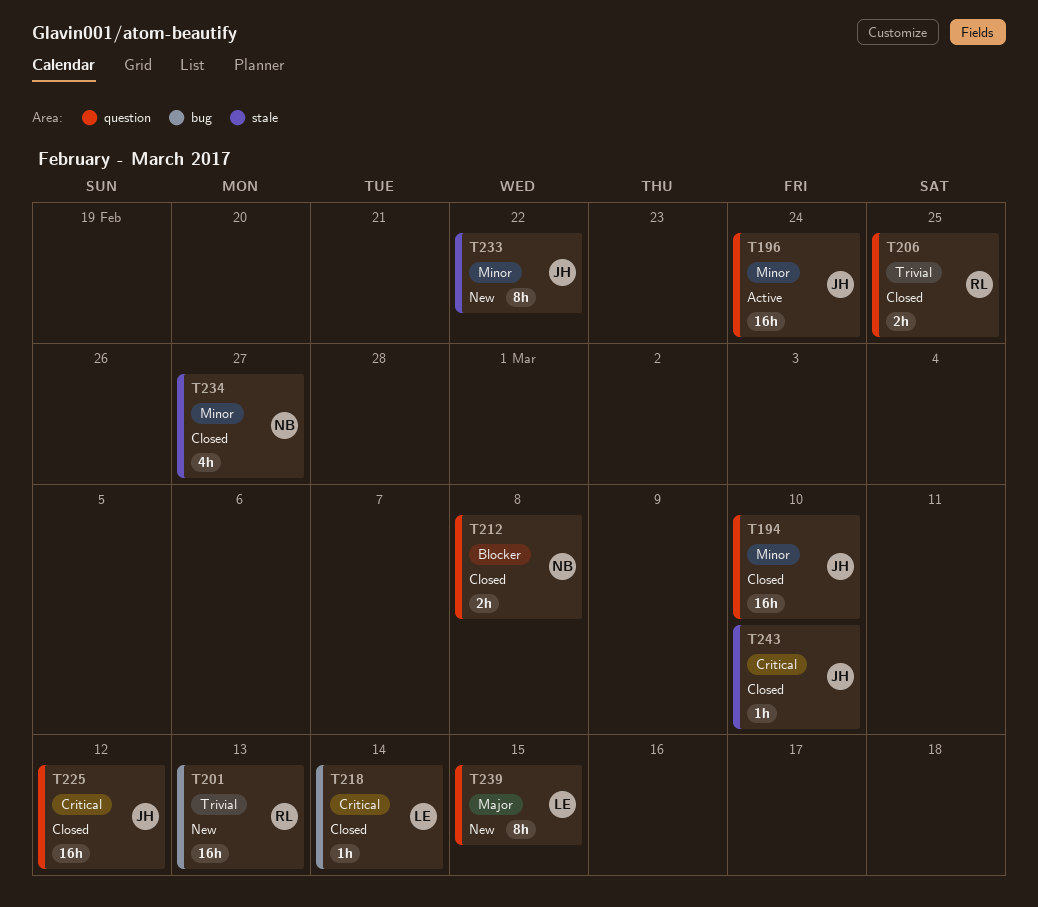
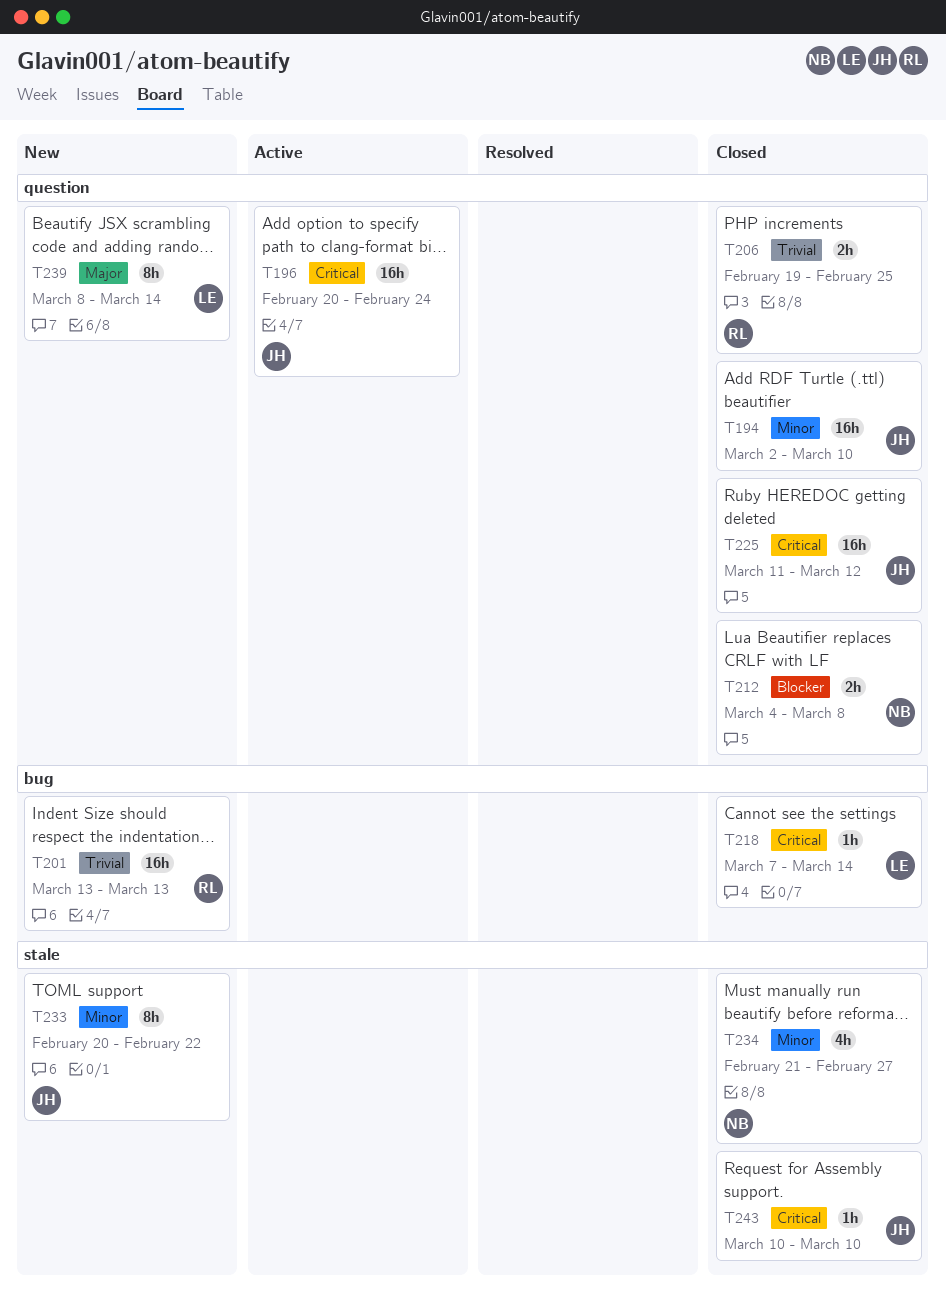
T196, priority: Minor -> Critical
T239, due: Mar 15 -> Mar 14

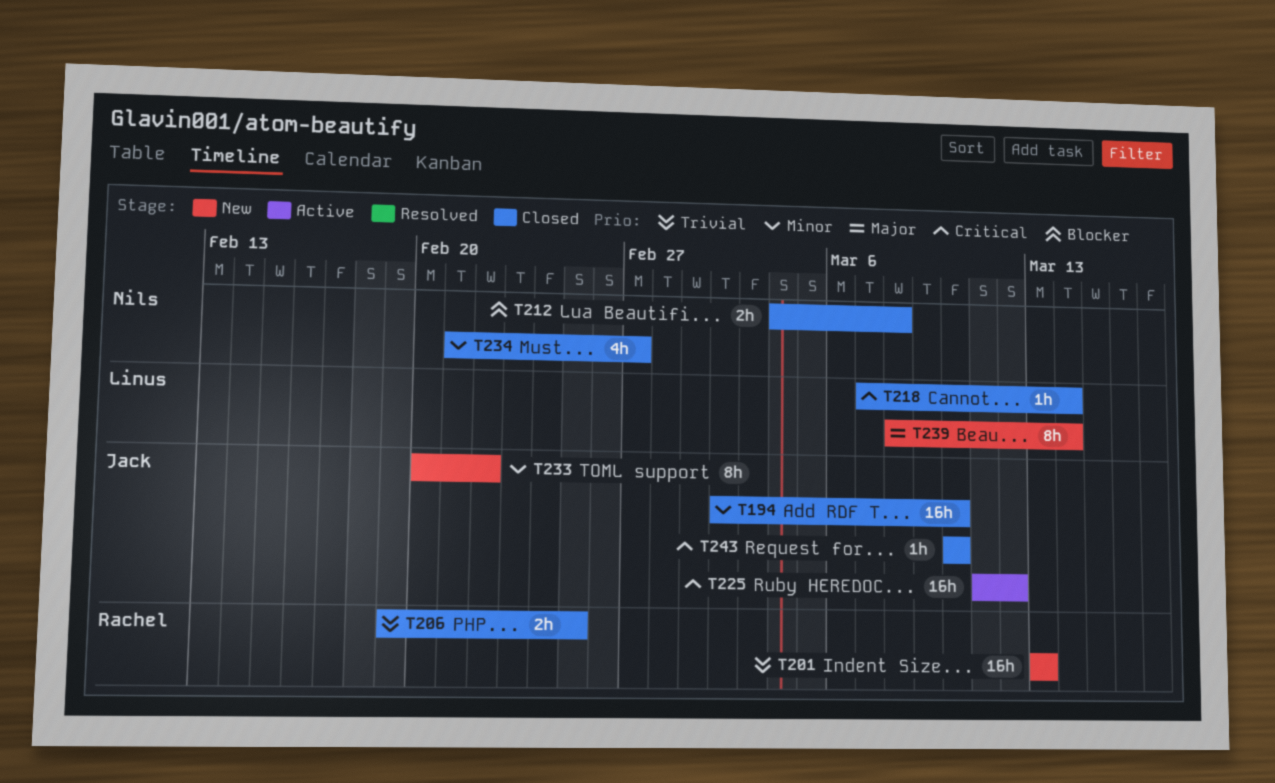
T196: present -> none
T225, status: Closed -> Active

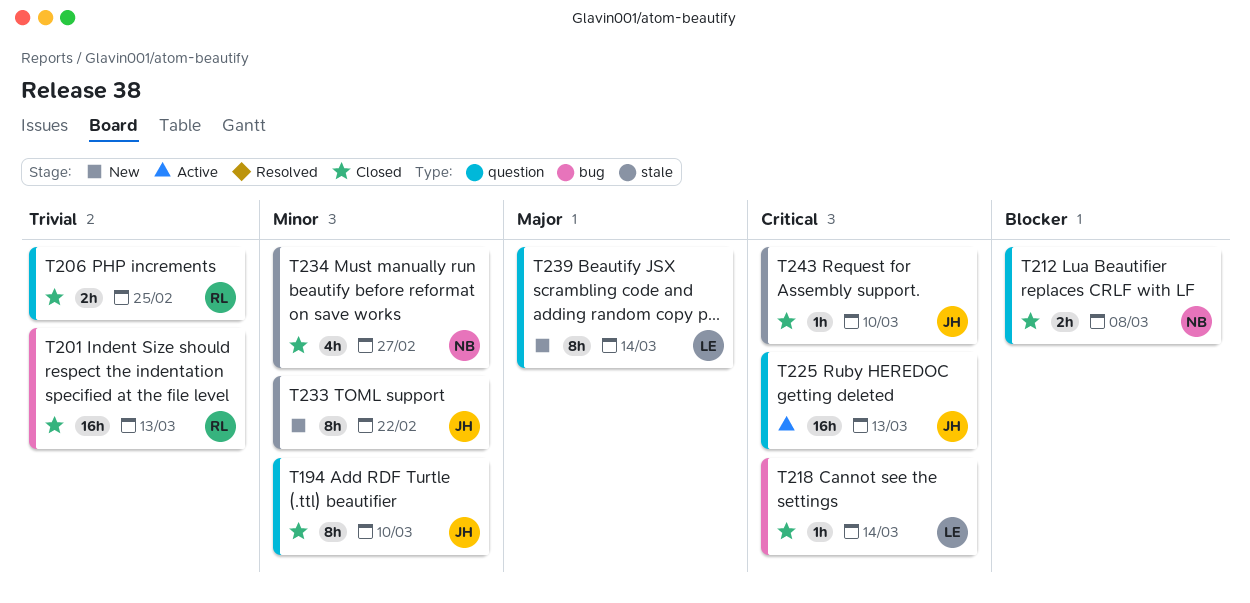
T194, estimate: 16h -> 8h
T201, status: New -> Closed
T225, due: Mar 12 -> Mar 13

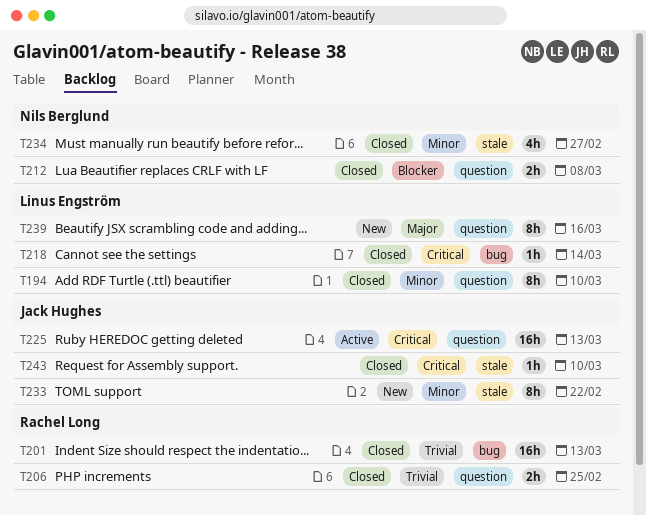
T194, owner: Jack Hughes -> Linus Engström
T239, due: Mar 14 -> Mar 16

